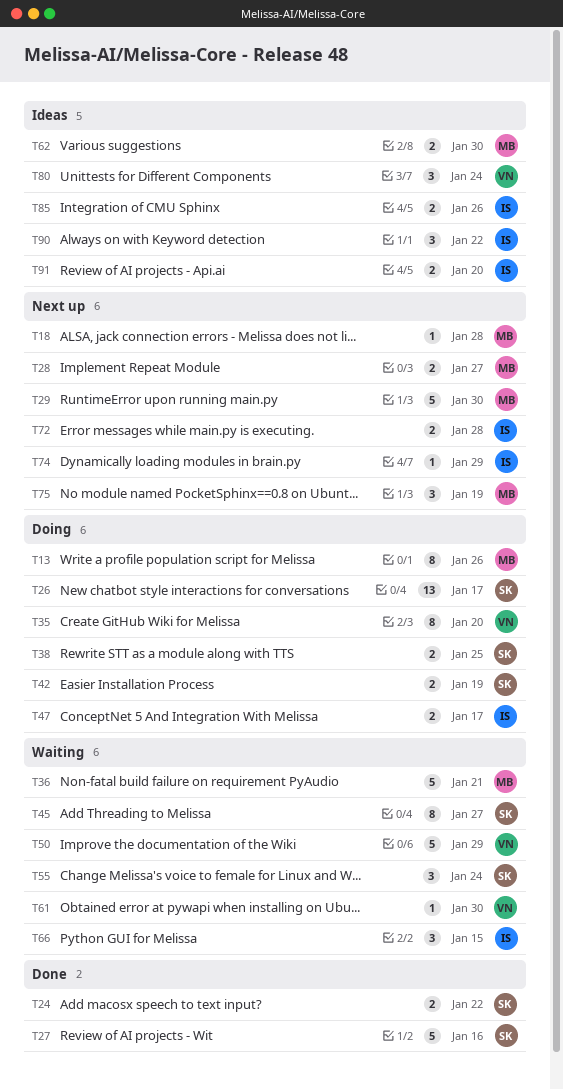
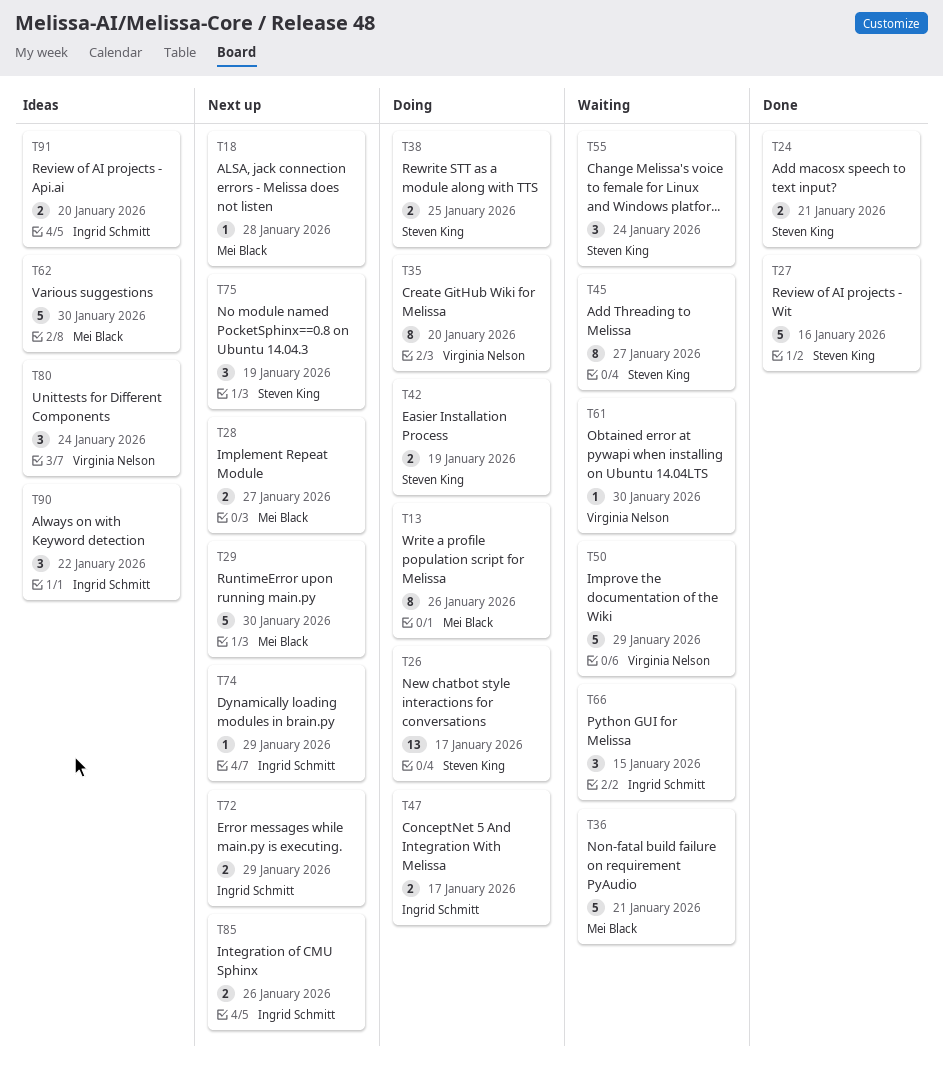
T24, due: Jan 22 -> Jan 21
T62, estimate: 2 -> 5
T72, due: Jan 28 -> Jan 29
T75, owner: Mei Black -> Steven King
T85, status: Ideas -> Next up

